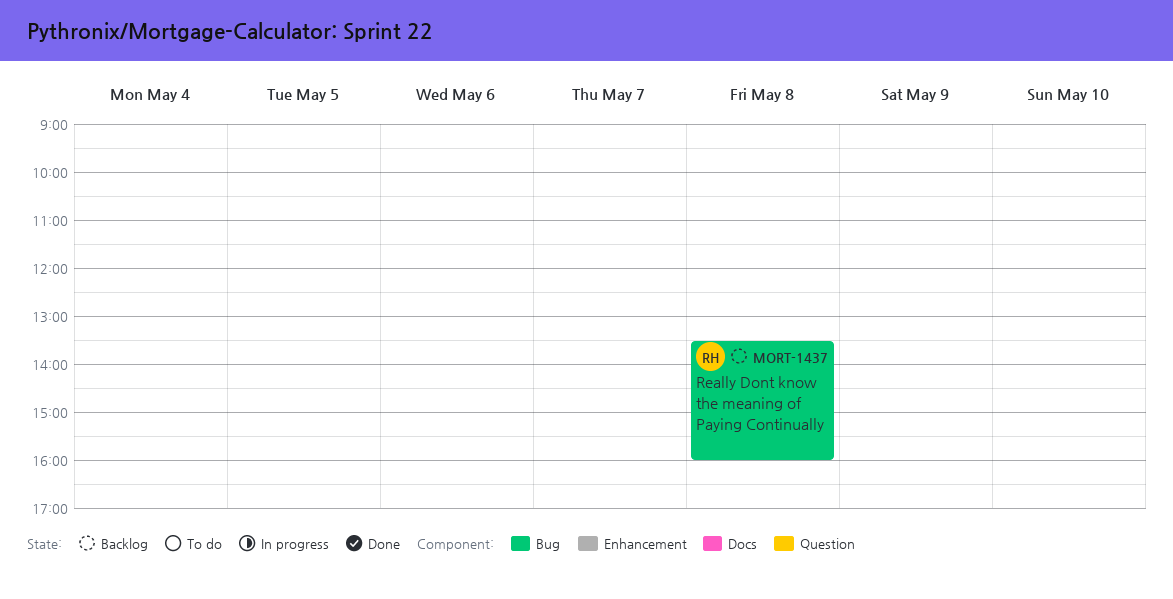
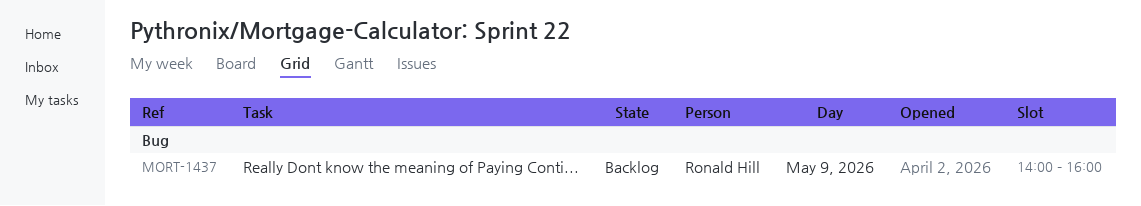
MORT-1437, day: May 8 -> May 9
MORT-1437, begins: 13:30 -> 14:00

